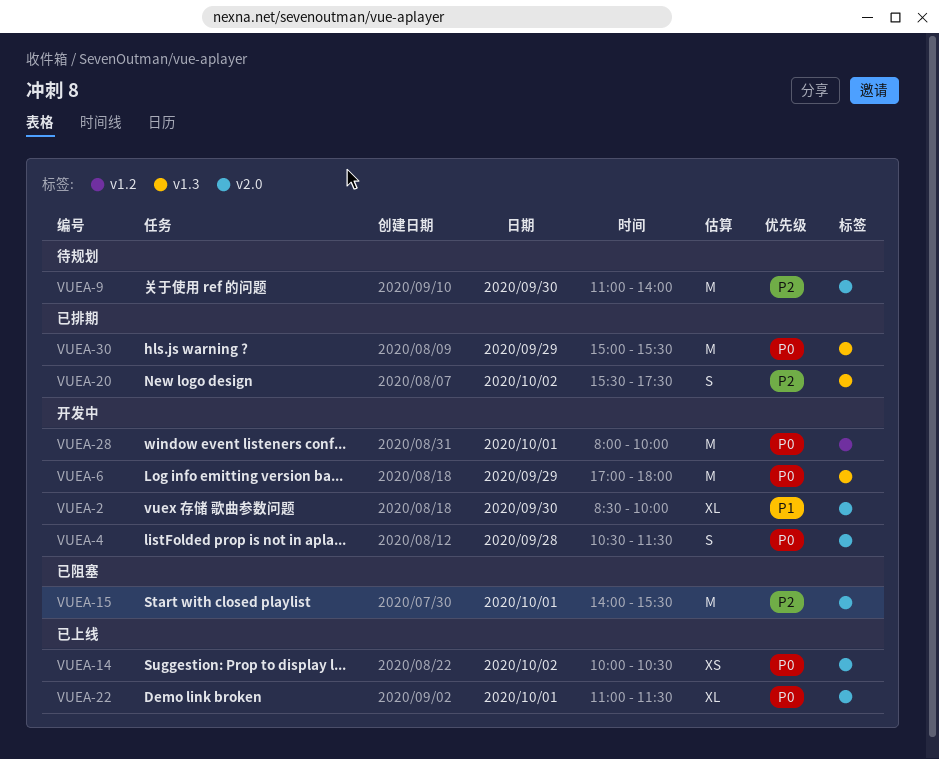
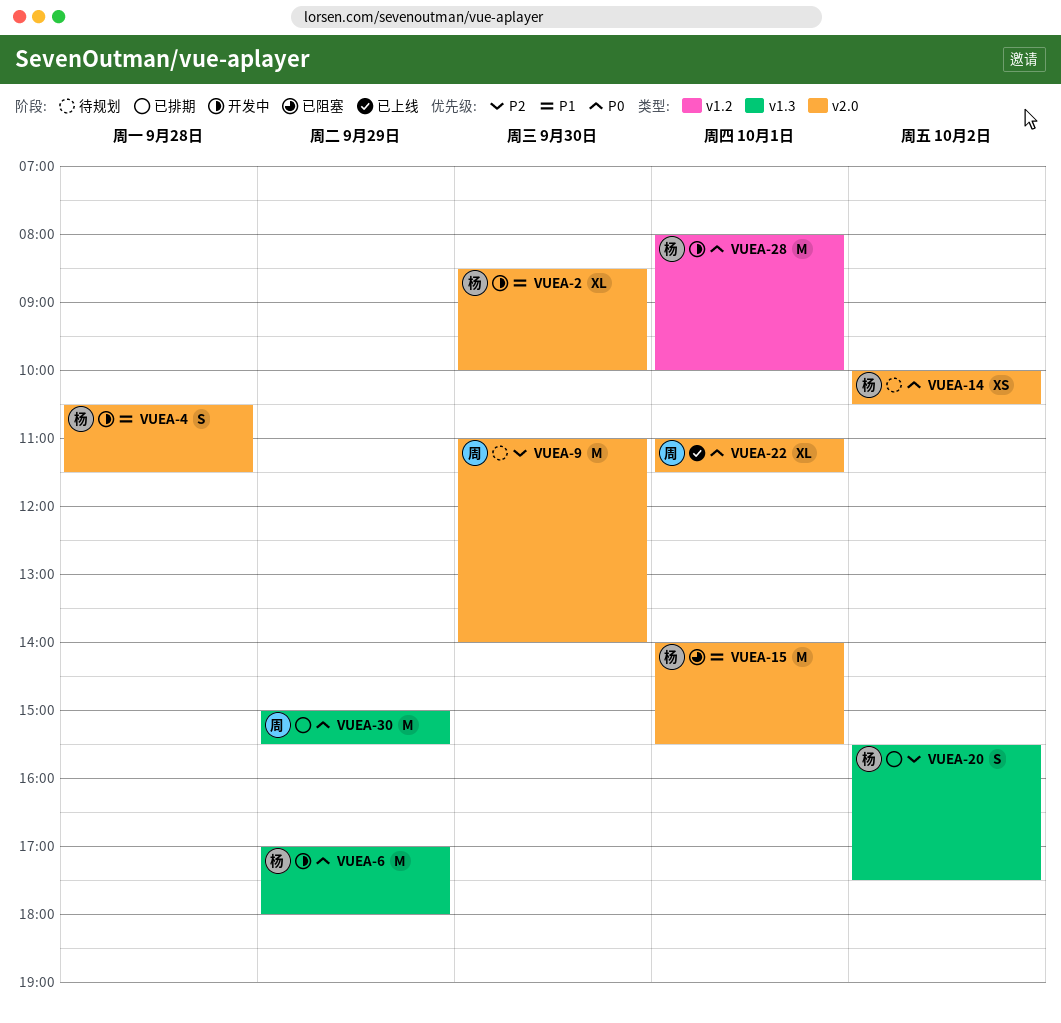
VUEA-4, priority: P0 -> P1
VUEA-14, status: 已上线 -> 待规划
VUEA-15, priority: P2 -> P1

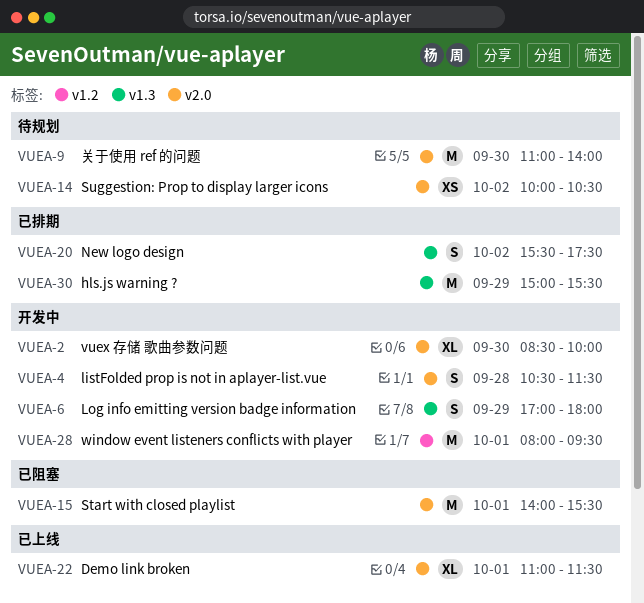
VUEA-6, estimate: M -> S
VUEA-28, ends: 10:00 -> 09:30

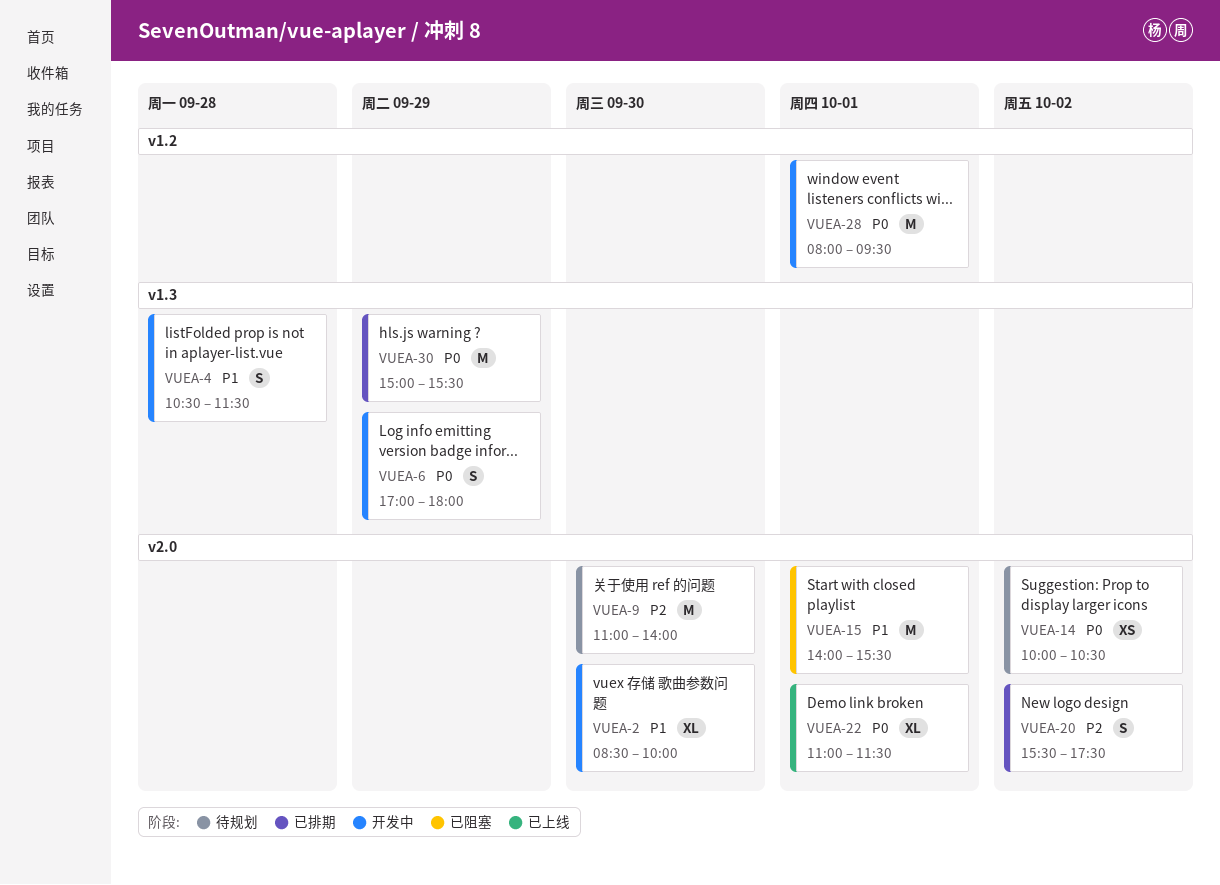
VUEA-4, label: v2.0 -> v1.3
VUEA-20, label: v1.3 -> v2.0

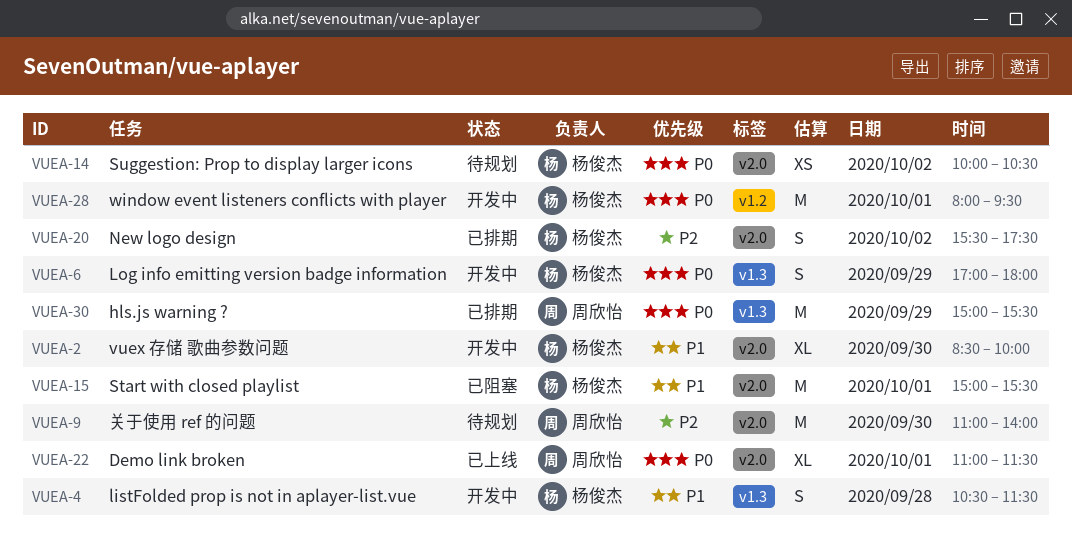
VUEA-15, begins: 14:00 -> 15:00

